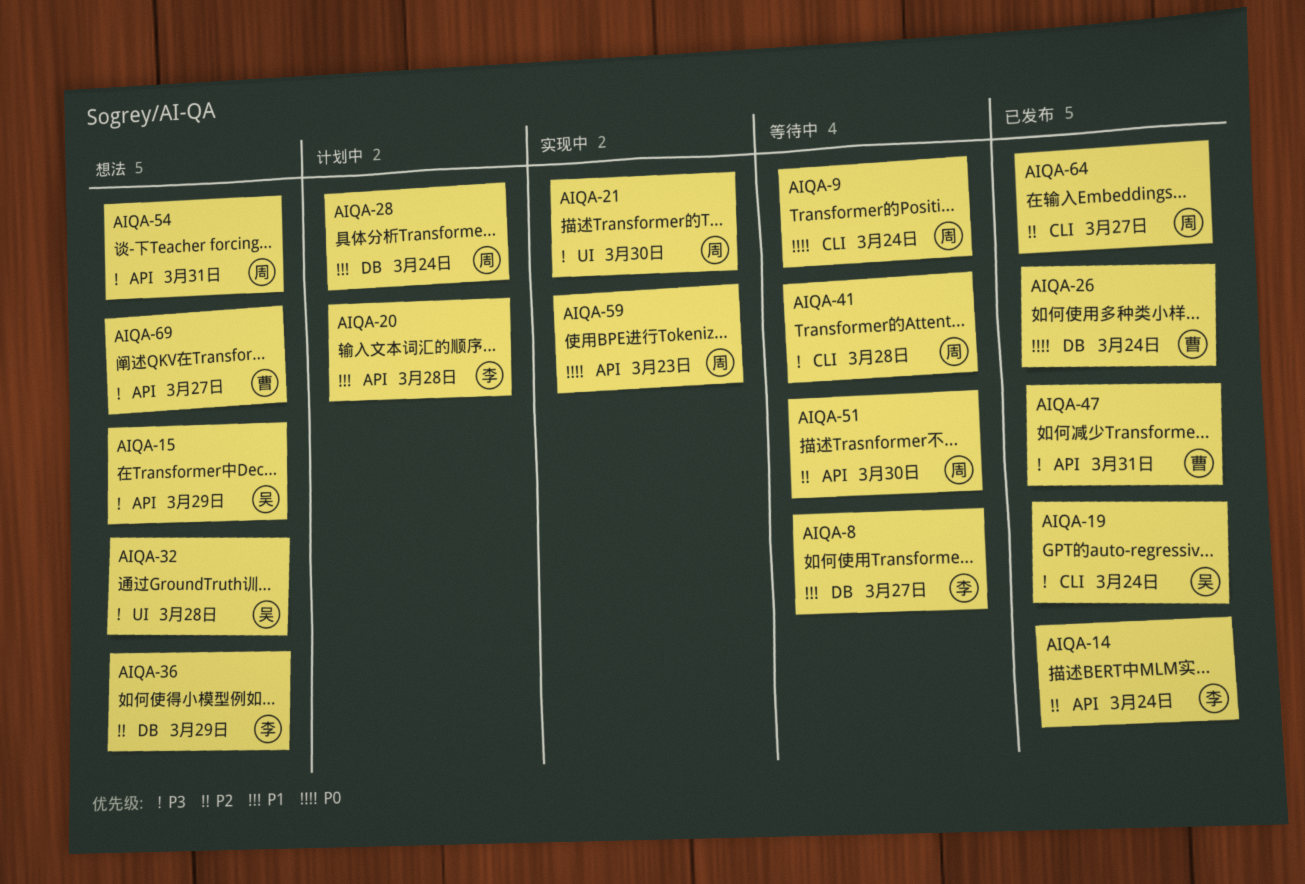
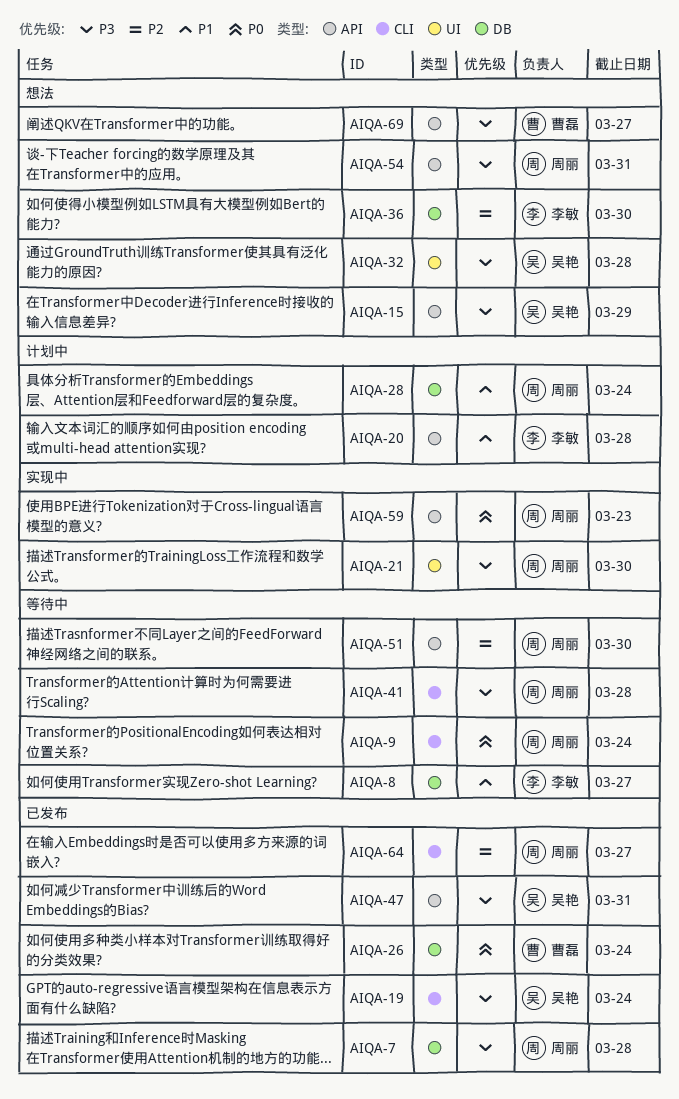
AIQA-7: none -> present
AIQA-14: present -> none
AIQA-36, due: Mar 29 -> Mar 30
AIQA-47, owner: 曹磊 -> 吴艳

